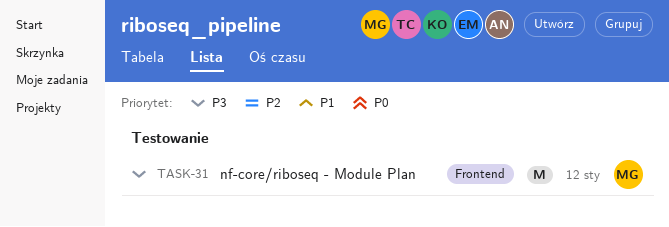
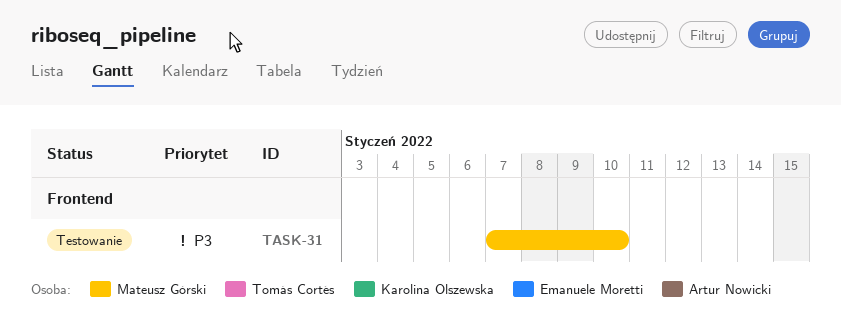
TASK-31, due: Jan 12 -> Jan 10

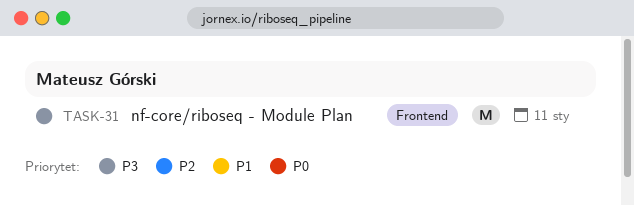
TASK-31, due: Jan 10 -> Jan 11

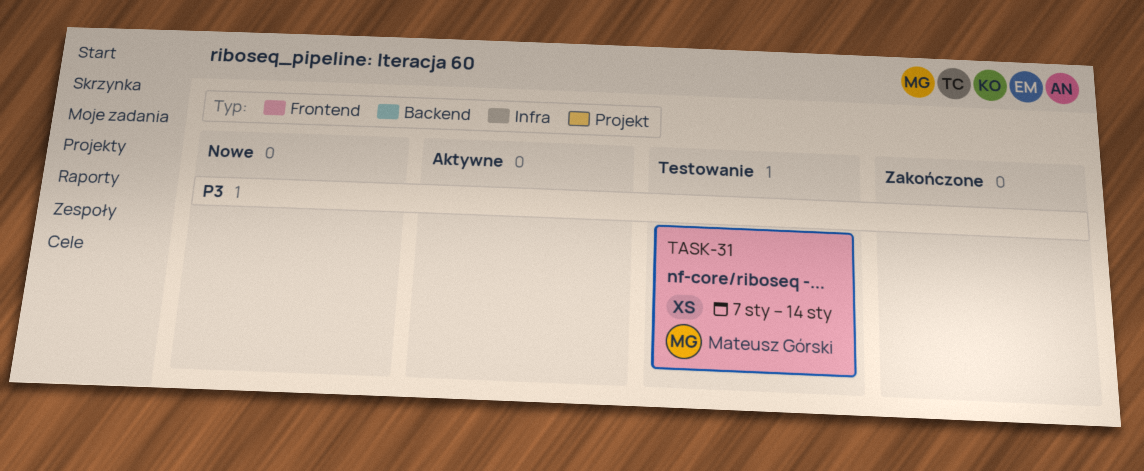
TASK-31, estimate: M -> XS
TASK-31, due: Jan 11 -> Jan 14

